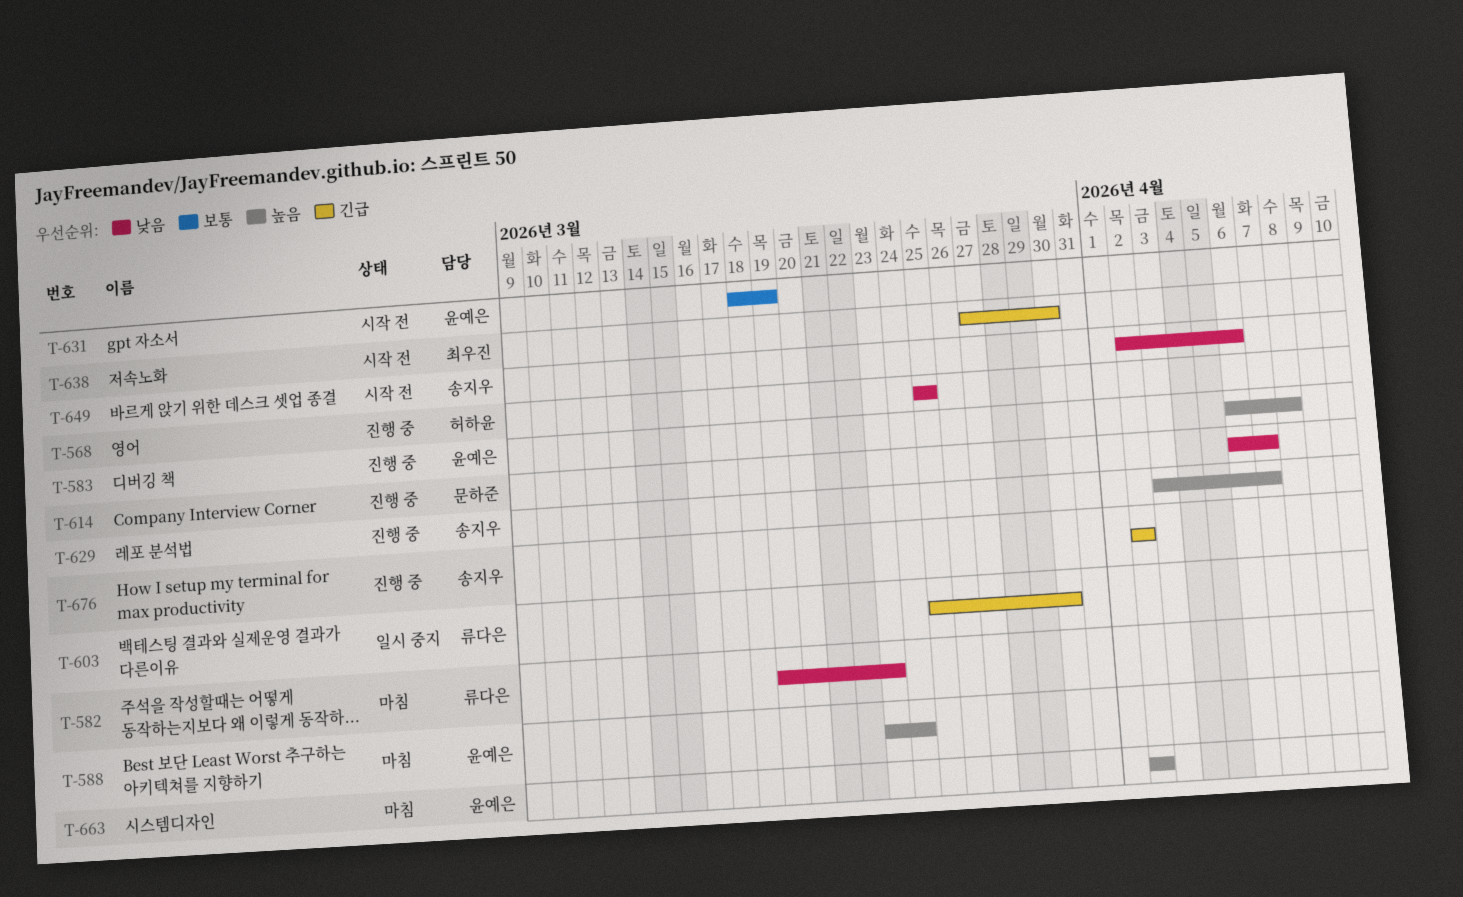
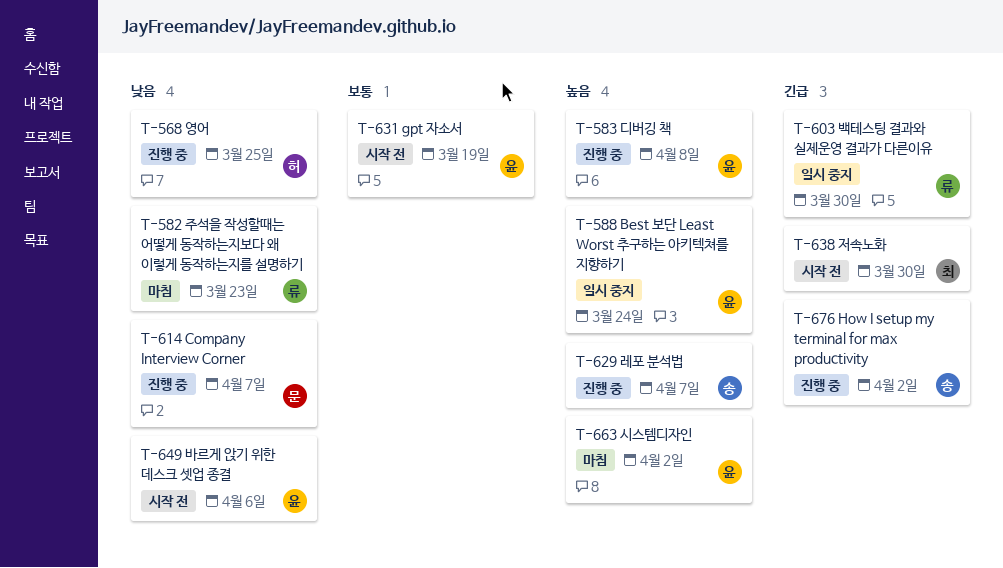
T-588, status: 마침 -> 일시 중지
T-649, owner: 송지우 -> 윤예은

